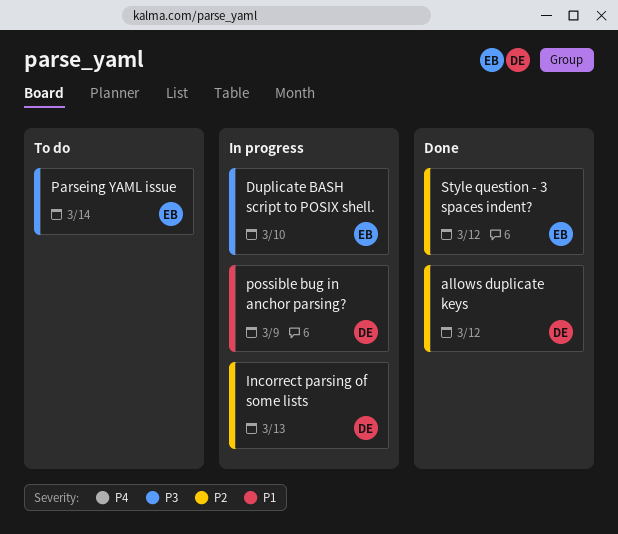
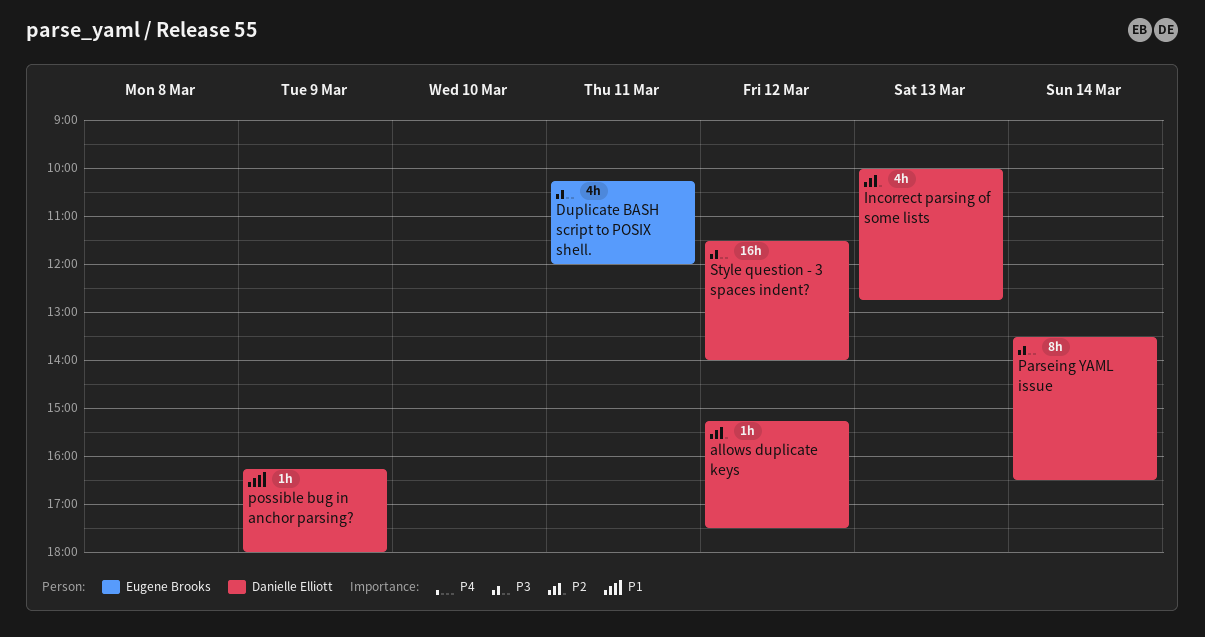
Duplicate BASH script to POSIX shell., day: Mar 10 -> Mar 11
Parseing YAML issue, owner: Eugene Brooks -> Danielle Elliott
Style question - 3 spaces indent?, owner: Eugene Brooks -> Danielle Elliott
Style question - 3 spaces indent?, priority: P2 -> P3

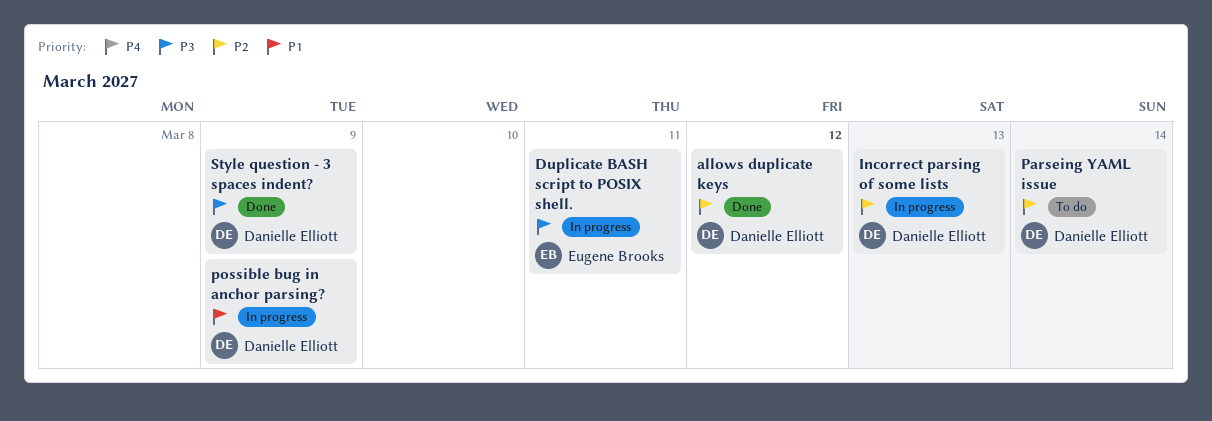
Parseing YAML issue, priority: P3 -> P2
Style question - 3 spaces indent?, day: Mar 12 -> Mar 9

